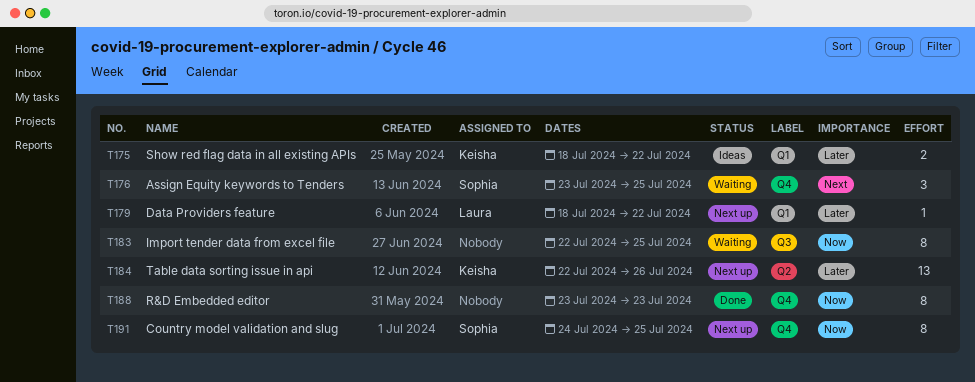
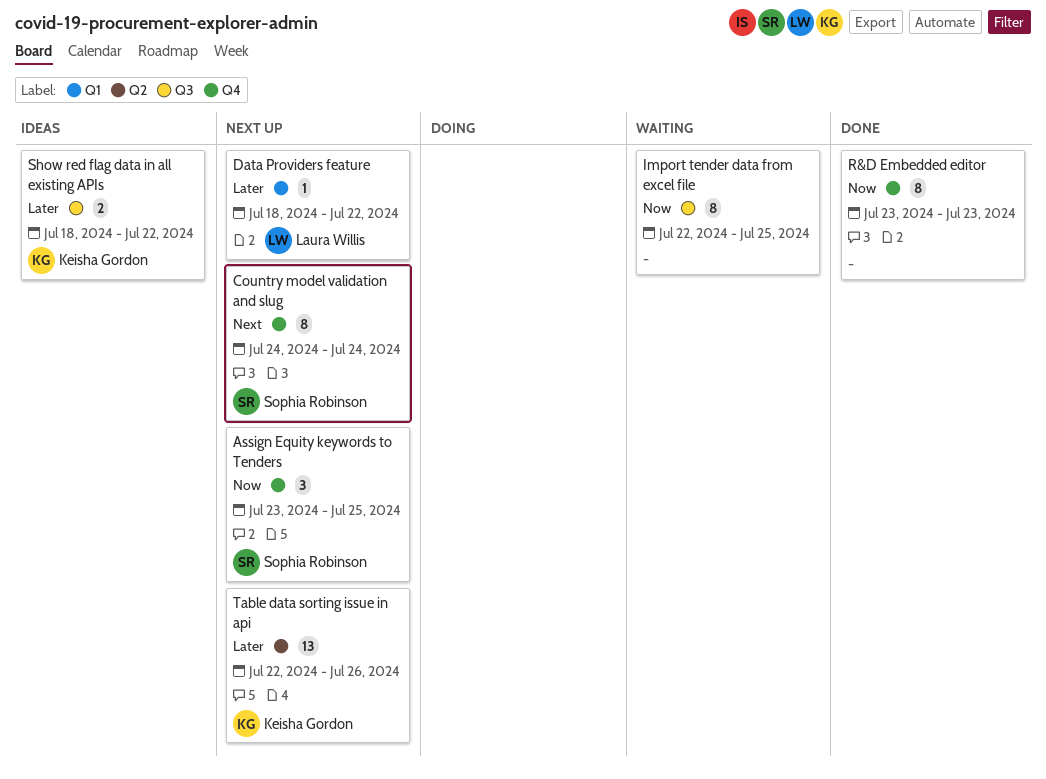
Assign Equity keywords to Tenders, status: Waiting -> Next up
Assign Equity keywords to Tenders, priority: Next -> Now
Country model validation and slug, priority: Now -> Next
Country model validation and slug, due: Jul 25 -> Jul 24
Show red flag data in all existing APIs, label: Q1 -> Q3

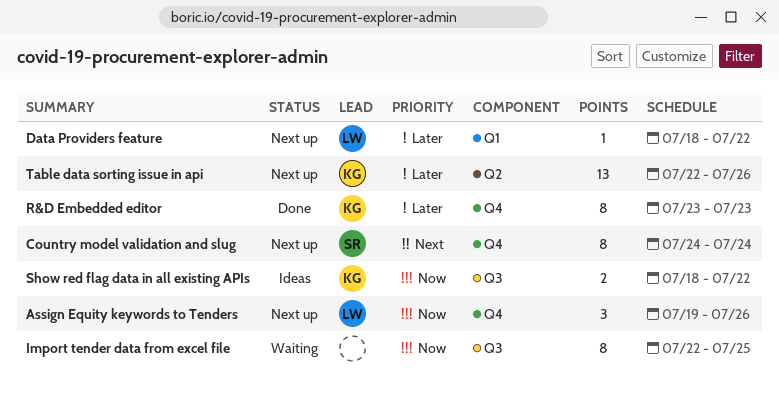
Assign Equity keywords to Tenders, owner: Sophia Robinson -> Laura Willis
Assign Equity keywords to Tenders, start: Jul 23 -> Jul 19
Assign Equity keywords to Tenders, due: Jul 25 -> Jul 26
R&D Embedded editor, owner: none -> Keisha Gordon
R&D Embedded editor, priority: Now -> Later
Show red flag data in all existing APIs, priority: Later -> Now

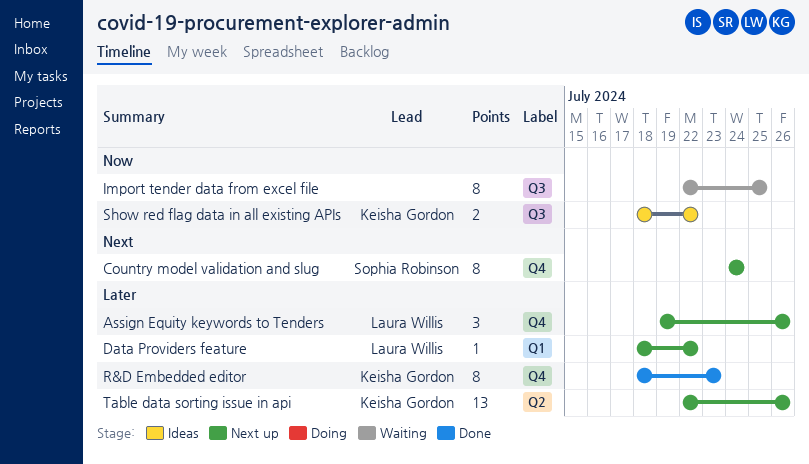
Assign Equity keywords to Tenders, priority: Now -> Later
R&D Embedded editor, start: Jul 23 -> Jul 18

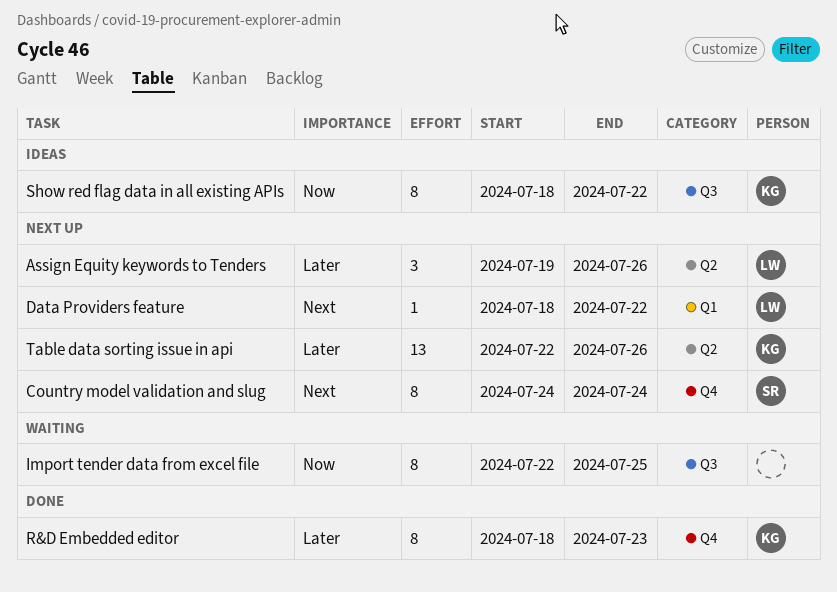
Assign Equity keywords to Tenders, label: Q4 -> Q2
Data Providers feature, priority: Later -> Next
Show red flag data in all existing APIs, estimate: 2 -> 8

